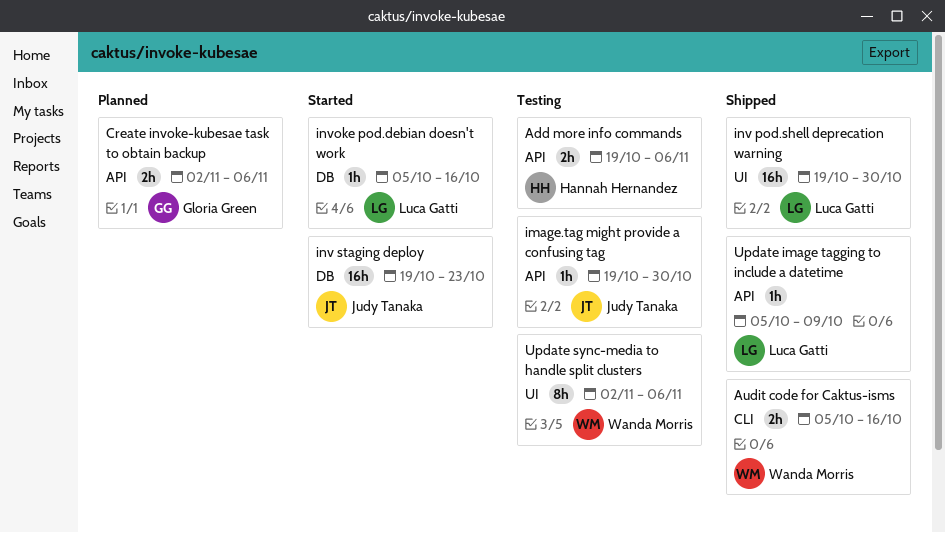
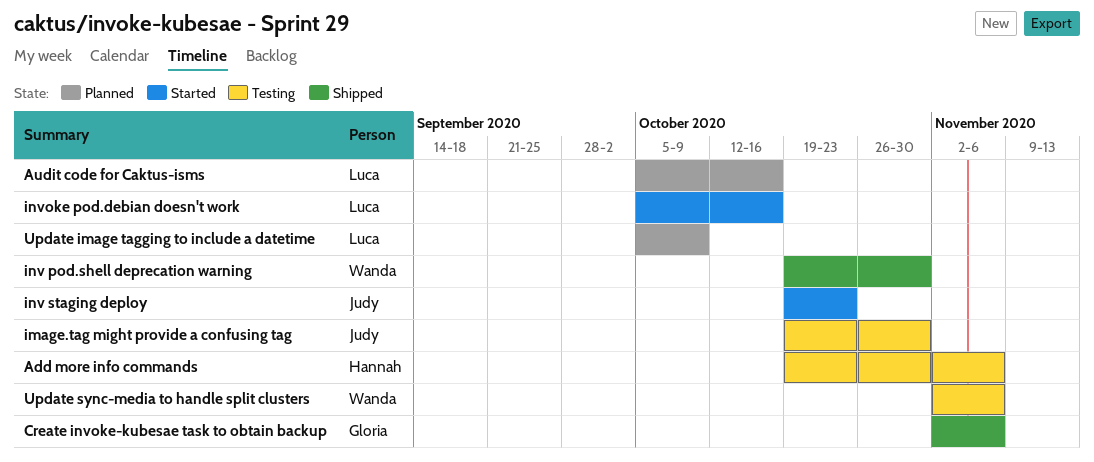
Audit code for Caktus-isms, status: Shipped -> Planned
Audit code for Caktus-isms, owner: Wanda Morris -> Luca Gatti
Create invoke-kubesae task to obtain backup, status: Planned -> Shipped
inv pod.shell deprecation warning, owner: Luca Gatti -> Wanda Morris
Update image tagging to include a datetime, status: Shipped -> Planned

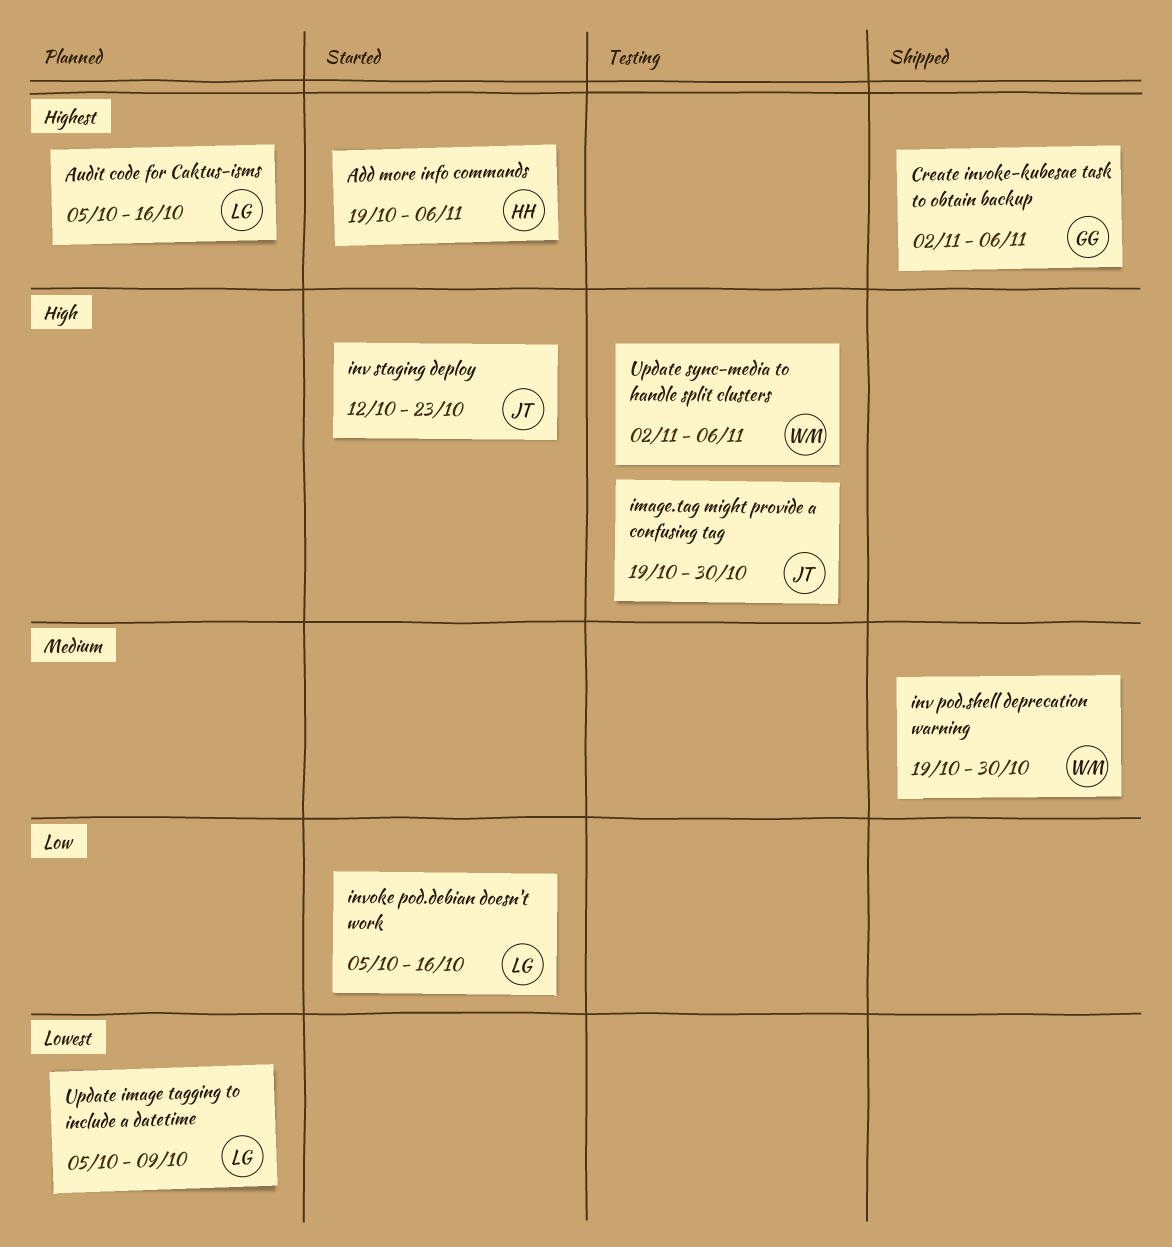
Add more info commands, status: Testing -> Started
inv staging deploy, start: Oct 19 -> Oct 12

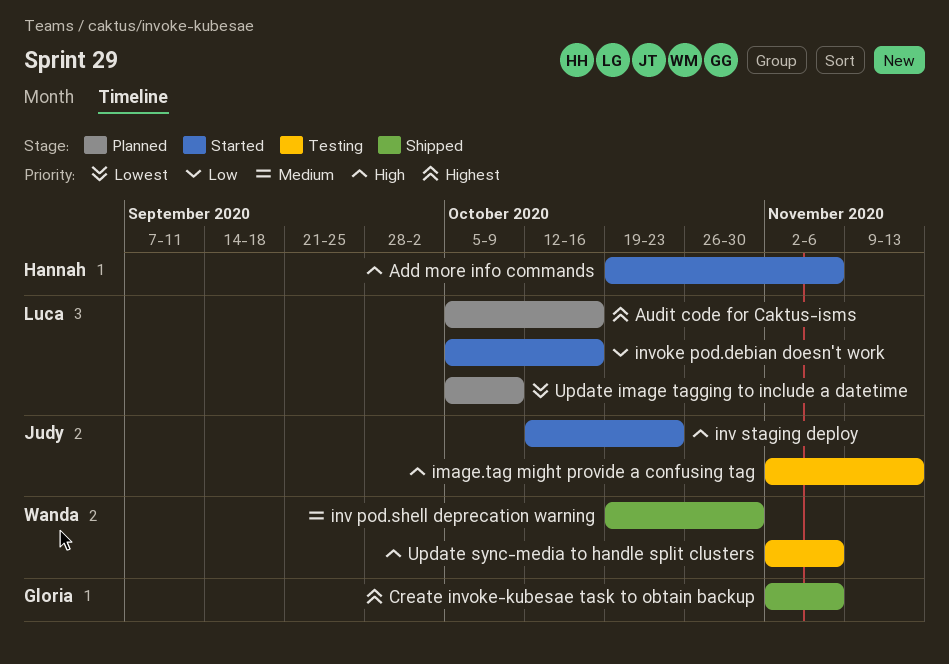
Add more info commands, priority: Highest -> High
image.tag might provide a confusing tag, start: Oct 19 -> Nov 2
image.tag might provide a confusing tag, due: Oct 30 -> Nov 13

